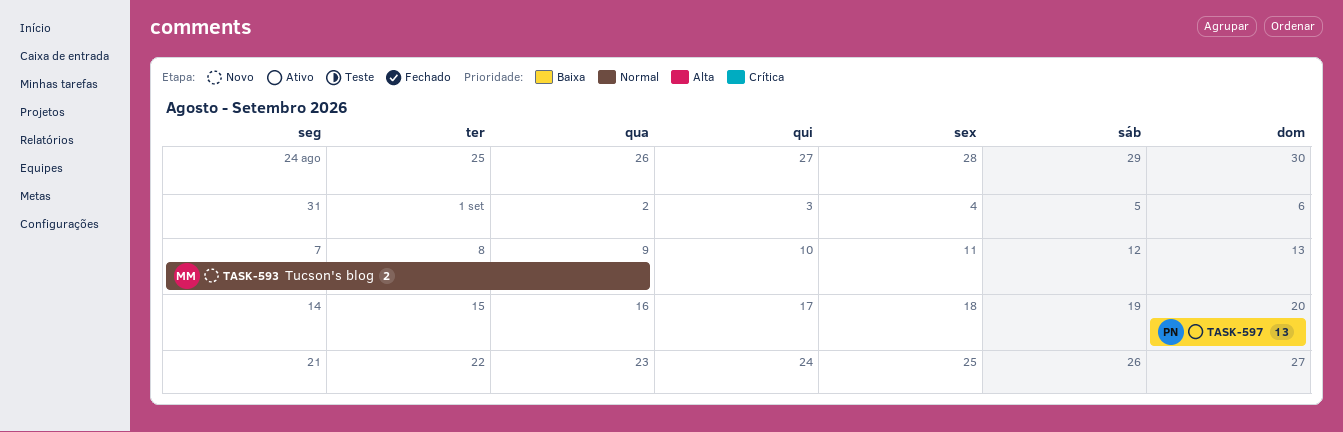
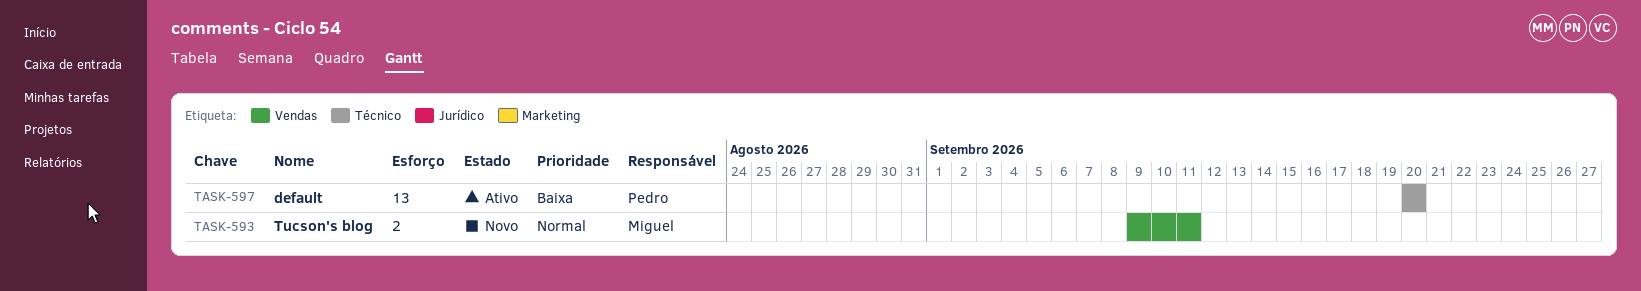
TASK-593, start: Sep 7 -> Sep 9
TASK-593, due: Sep 9 -> Sep 11

